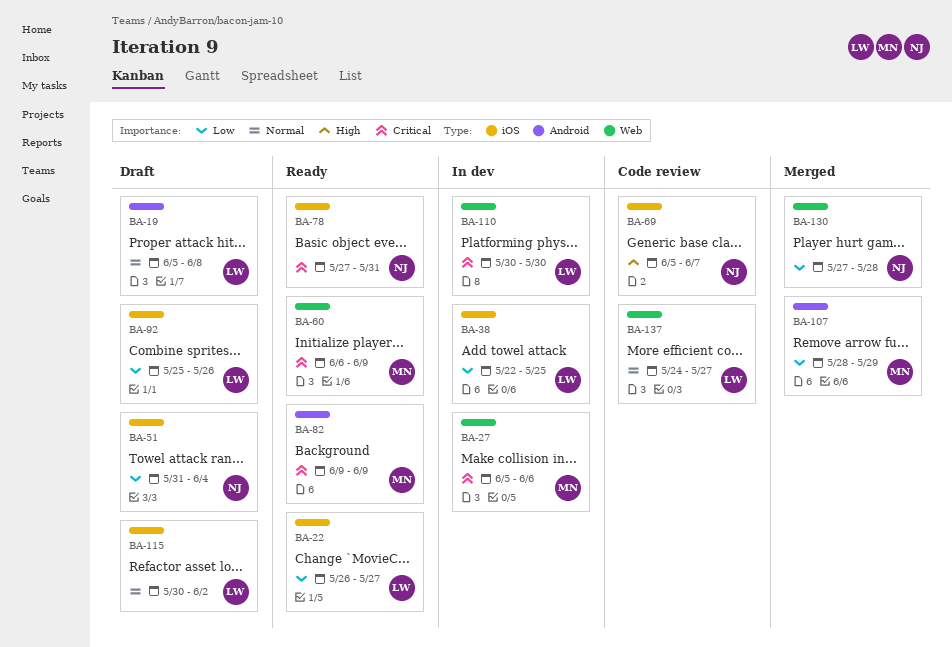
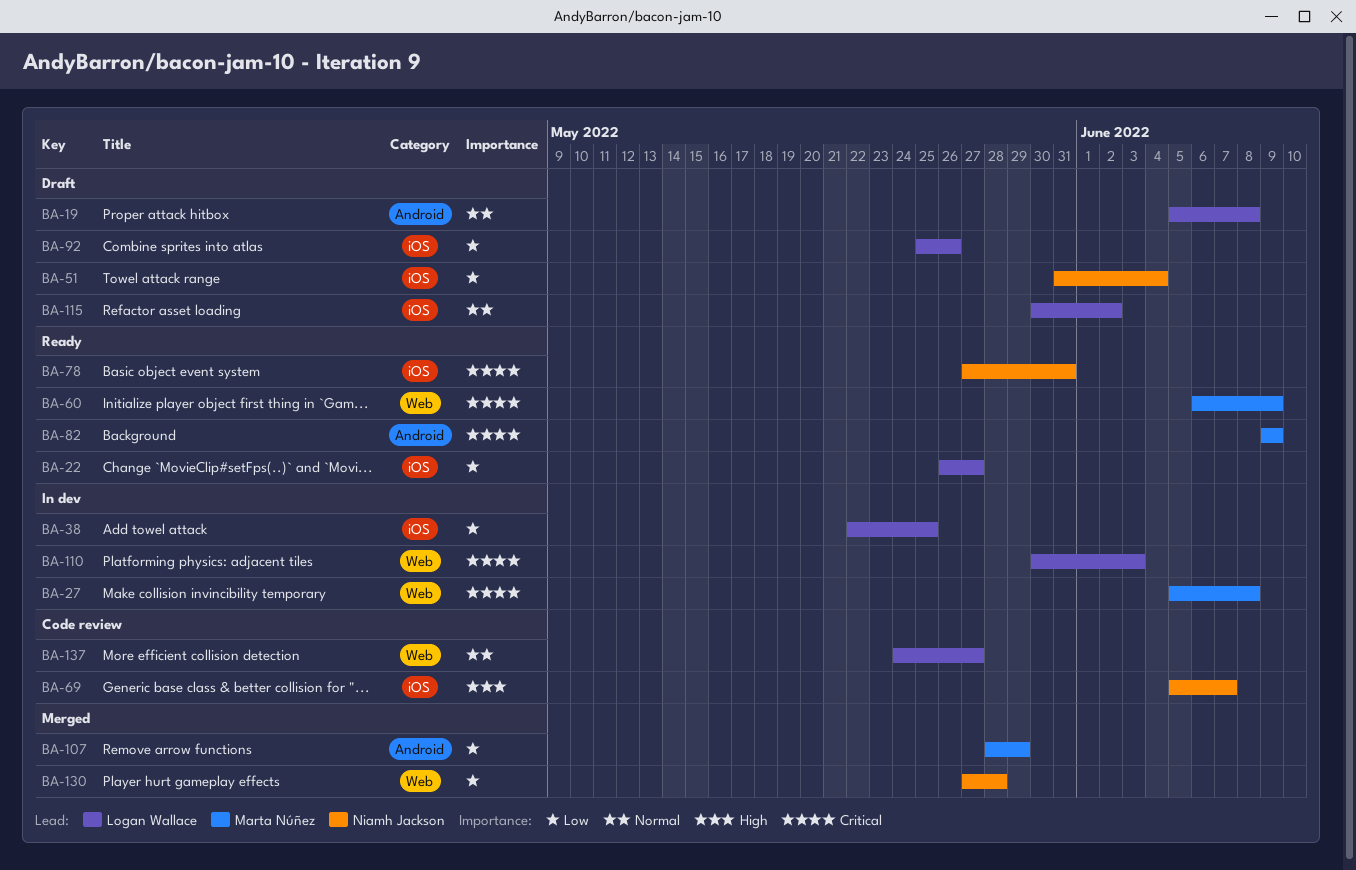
BA-27, due: Jun 6 -> Jun 8
BA-110, due: May 30 -> Jun 3

